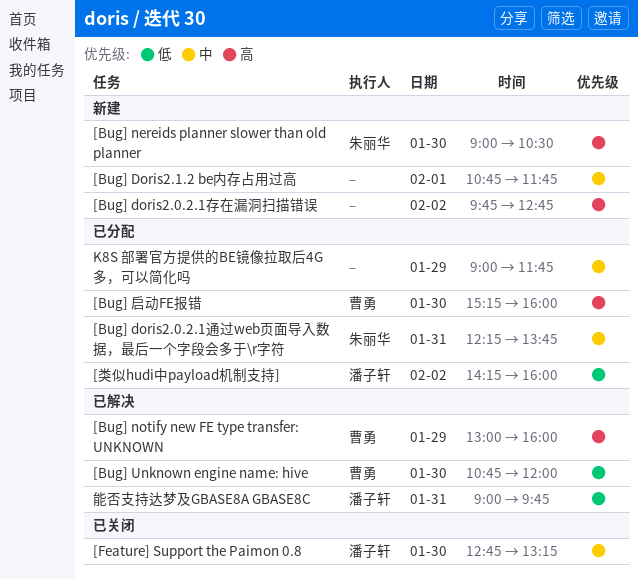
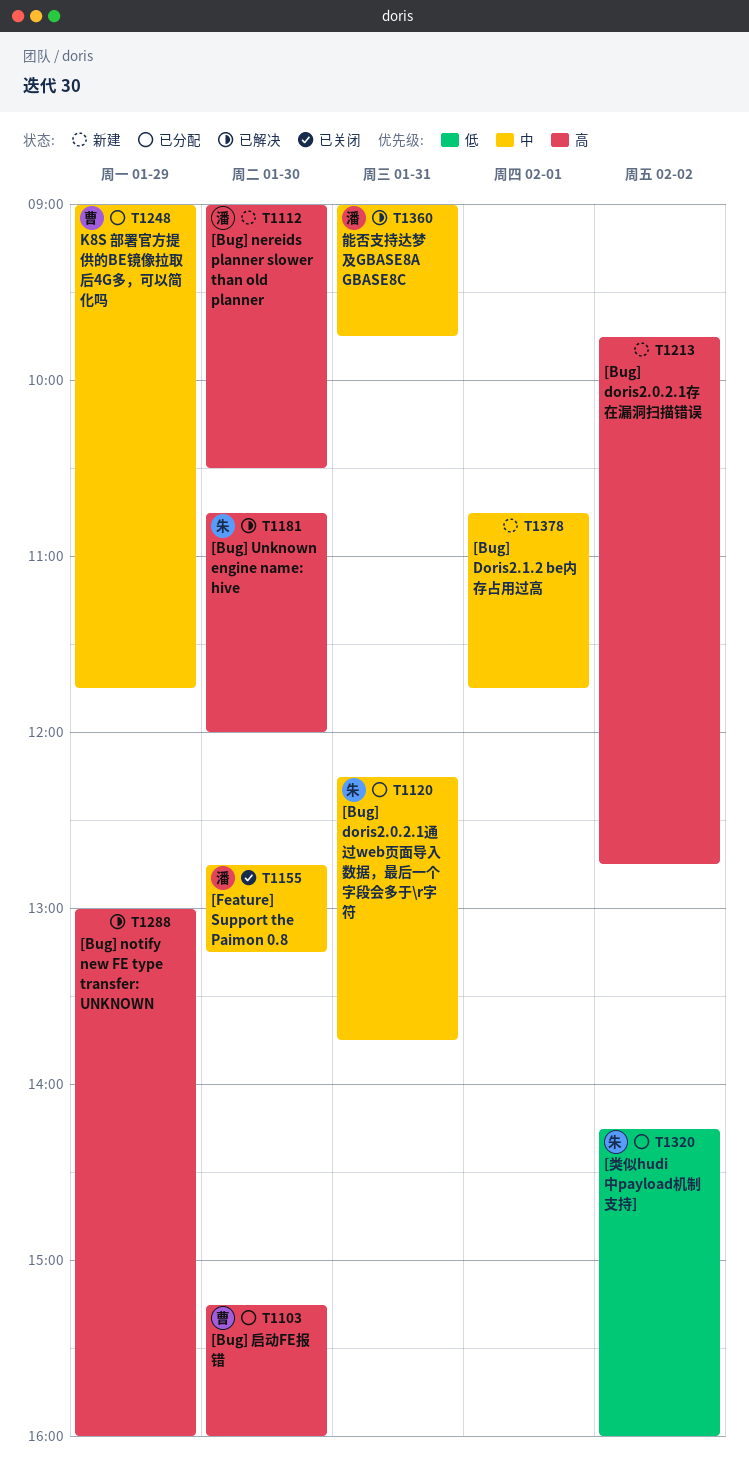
[Bug] nereids planner slower than old planner, owner: 朱丽华 -> 潘子轩
[Bug] notify new FE type transfer: UNKNOWN, owner: 曹勇 -> none
[Bug] Unknown engine name: hive, owner: 曹勇 -> 朱丽华
[Bug] Unknown engine name: hive, priority: 低 -> 高
[类似hudi中payload机制支持], owner: 潘子轩 -> 朱丽华
K8S 部署官方提供的BE镜像拉取后4G多，可以简化吗, owner: none -> 曹勇
能否支持达梦及GBASE8A GBASE8C, priority: 低 -> 中

